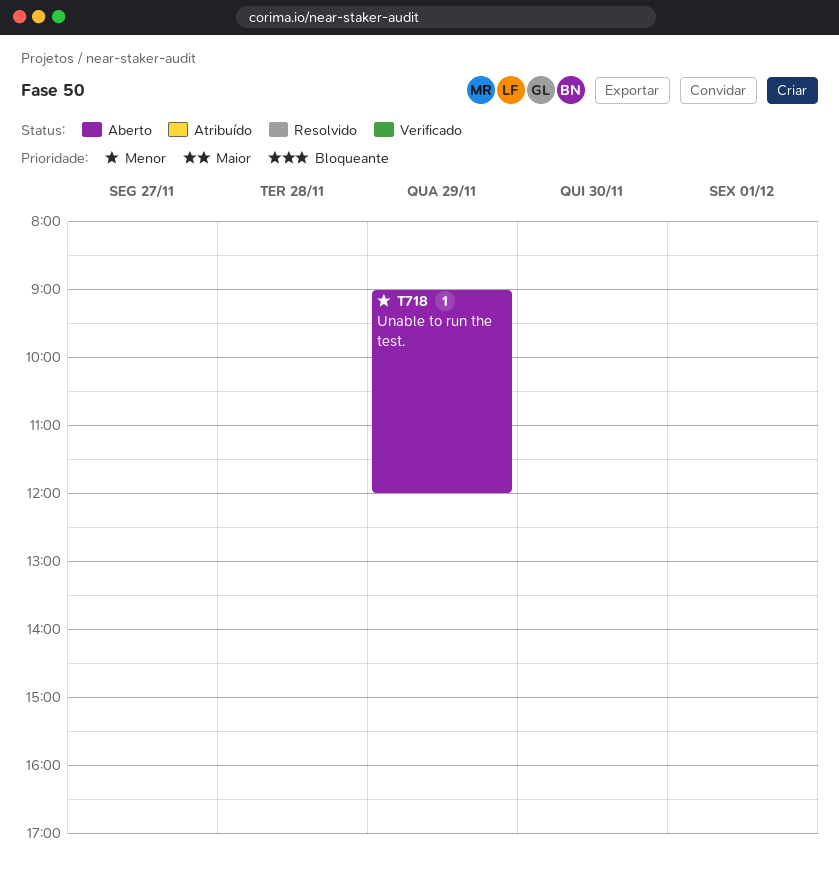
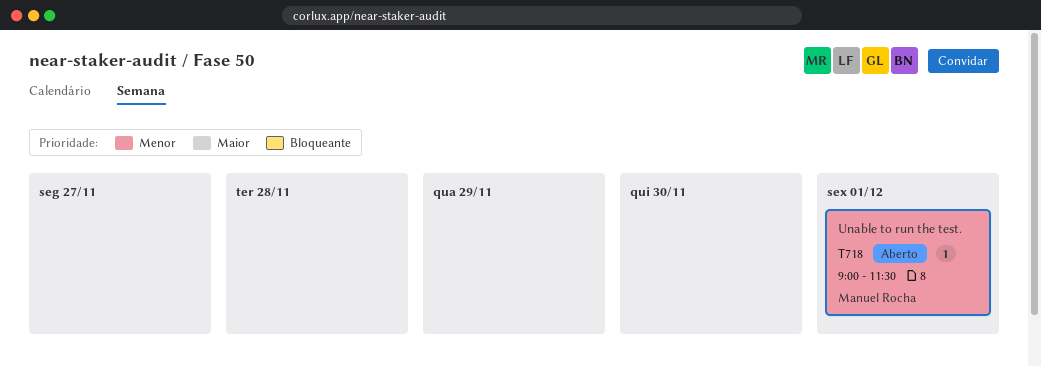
T718, day: Nov 29 -> Dec 1
T718, ends: 12:00 -> 11:30

